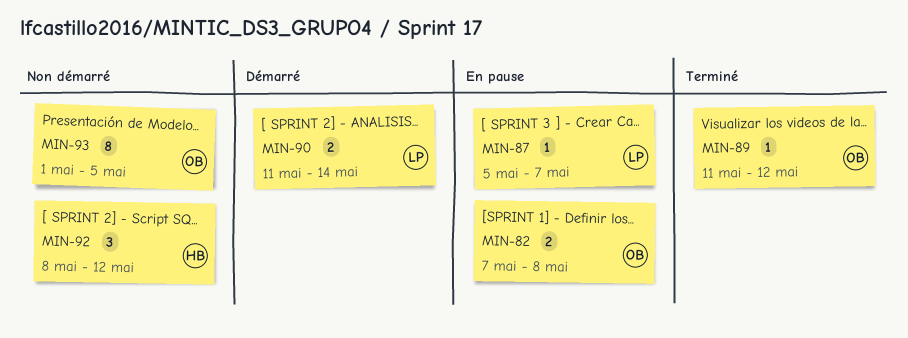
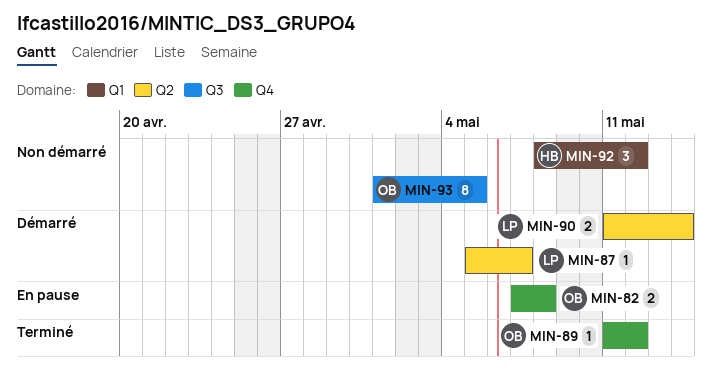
MIN-87, status: En pause -> Démarré

